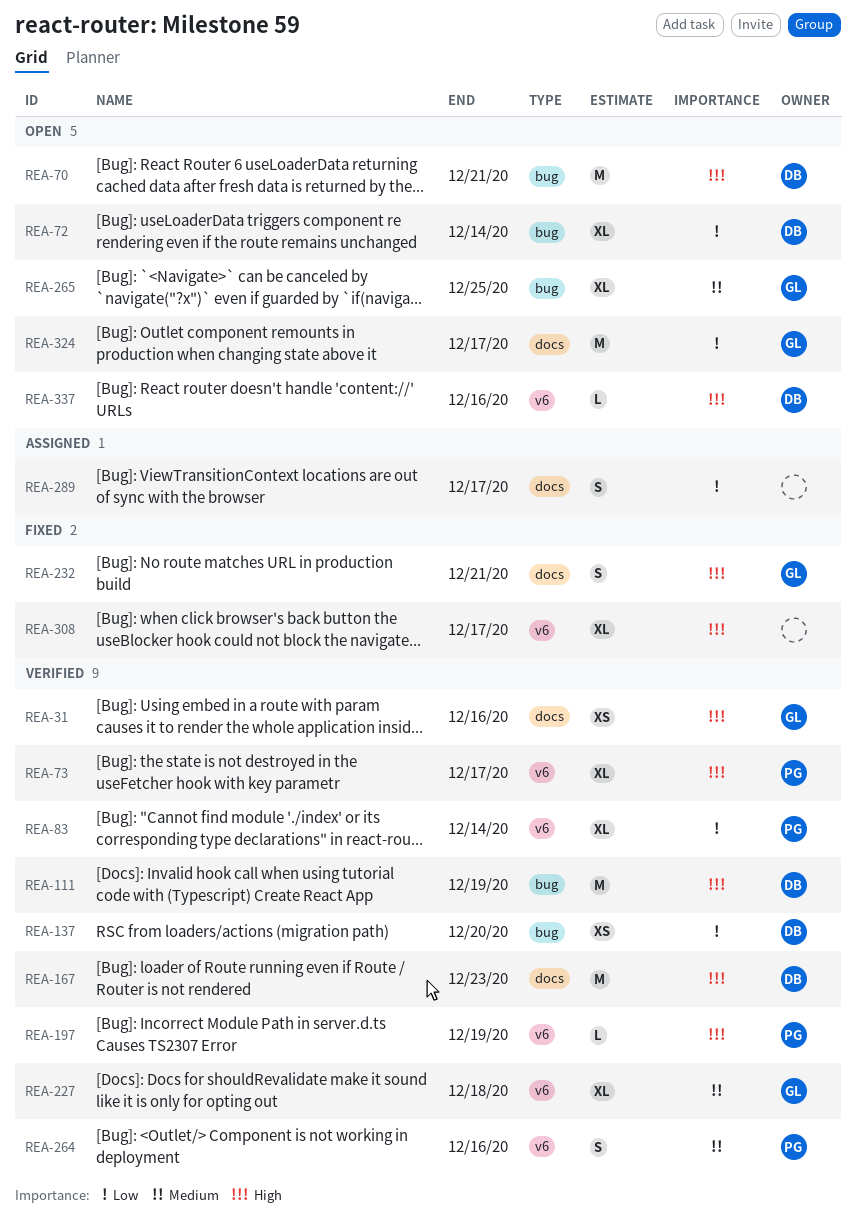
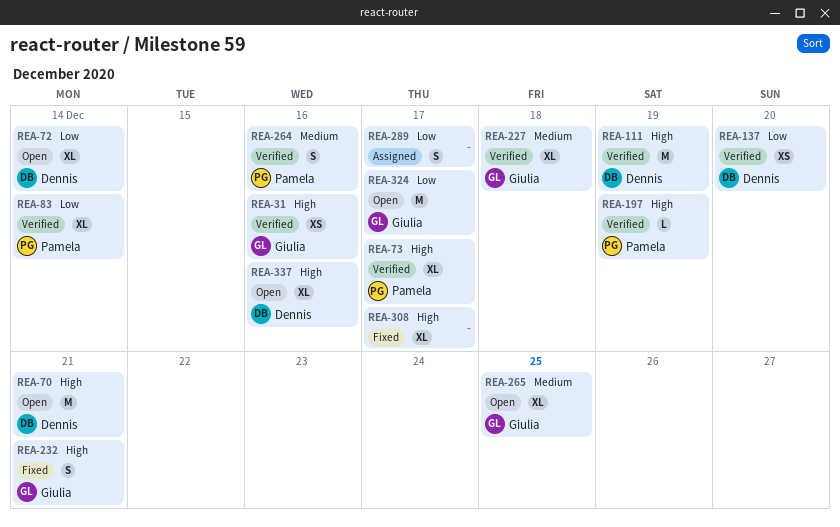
REA-167: present -> none
REA-337, estimate: L -> XL

